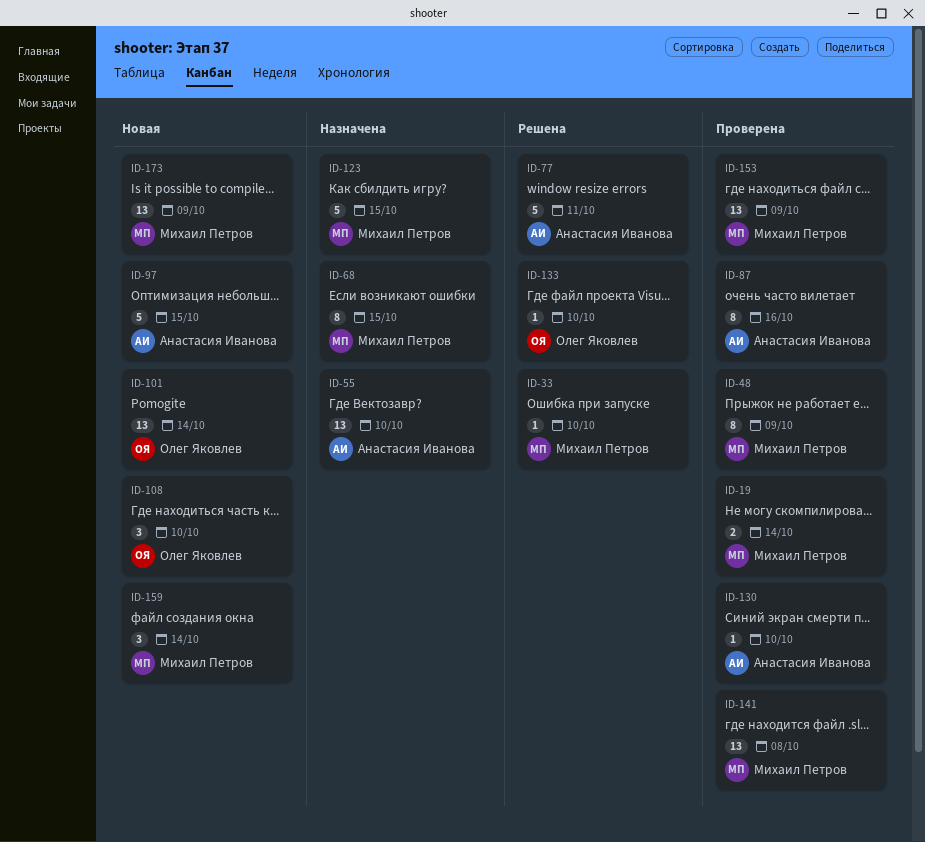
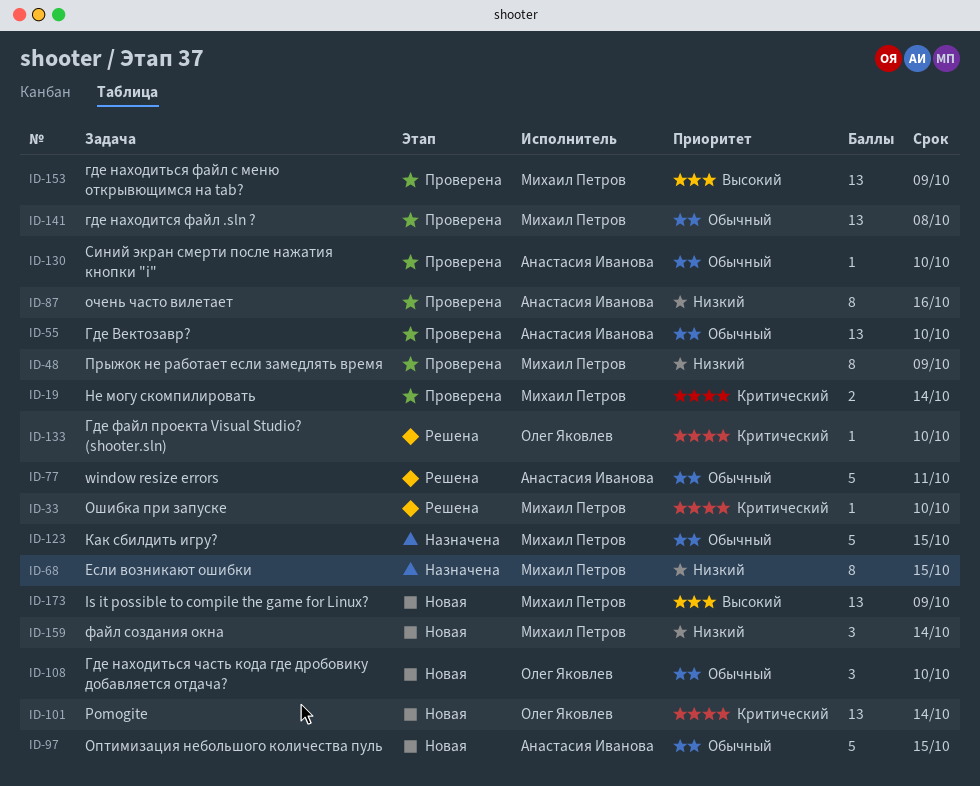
ID-55, status: Назначена -> Проверена

